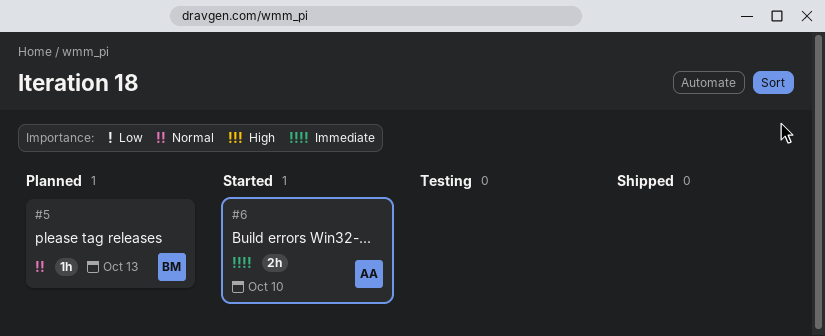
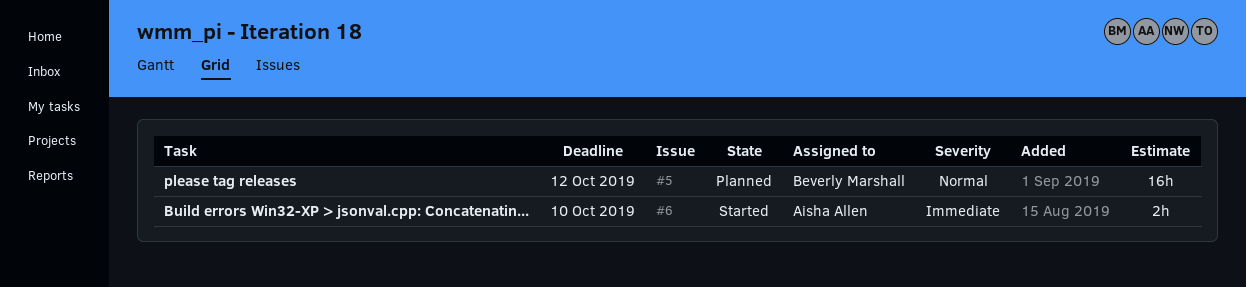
#5, estimate: 1h -> 16h
#5, due: Oct 13 -> Oct 12

